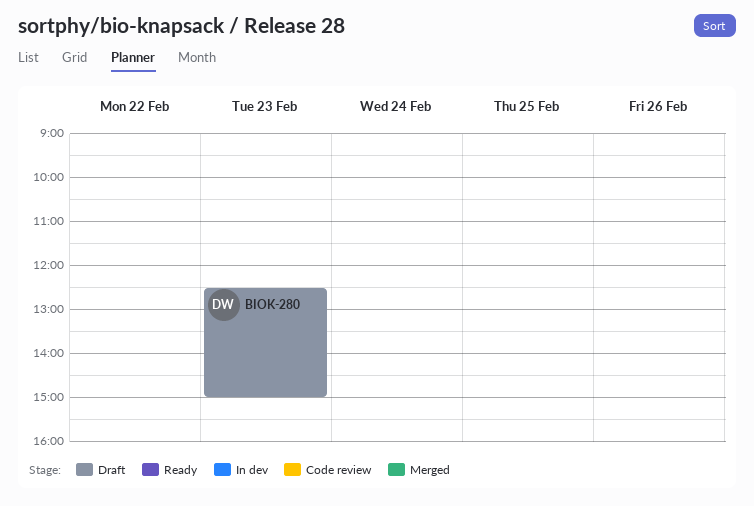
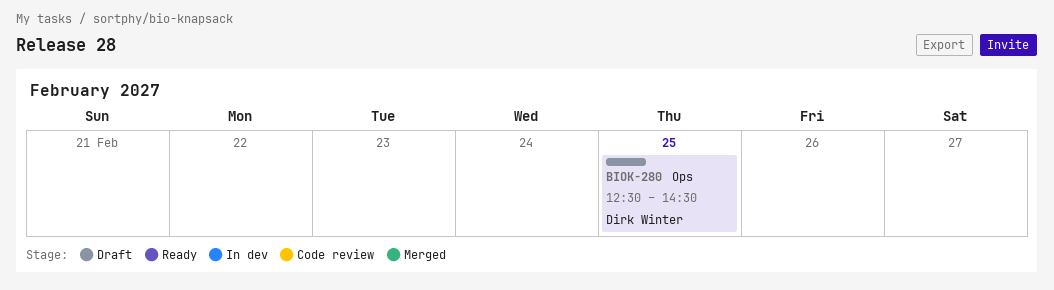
BIOK-280, day: Feb 23 -> Feb 25
BIOK-280, ends: 15:00 -> 14:30

